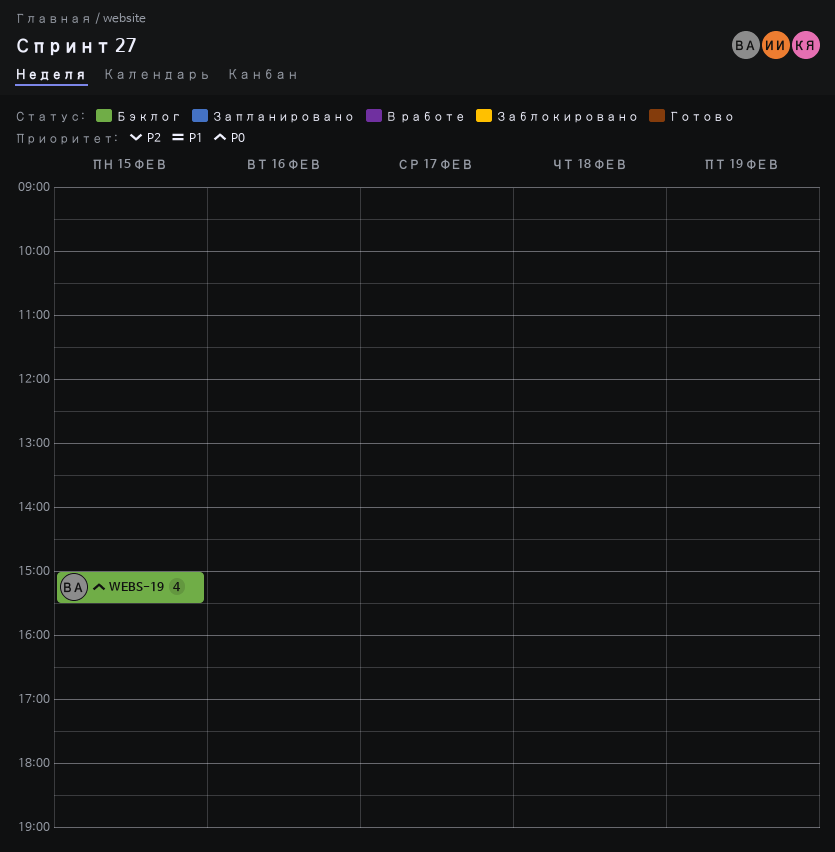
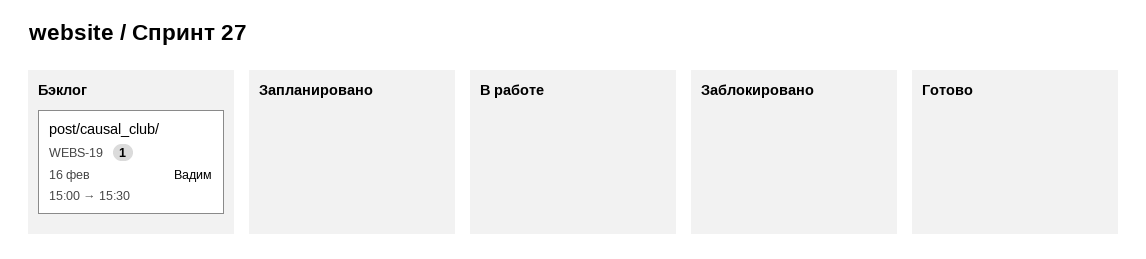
WEBS-19, estimate: 4 -> 1
WEBS-19, day: Feb 15 -> Feb 16

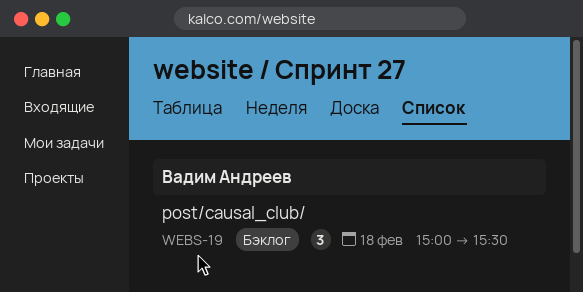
WEBS-19, estimate: 1 -> 3
WEBS-19, day: Feb 16 -> Feb 18

